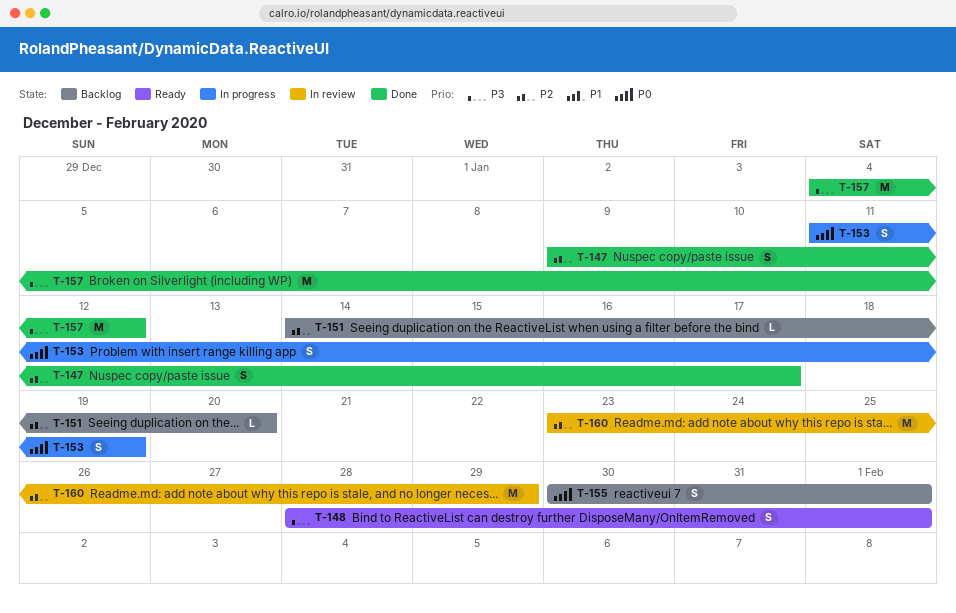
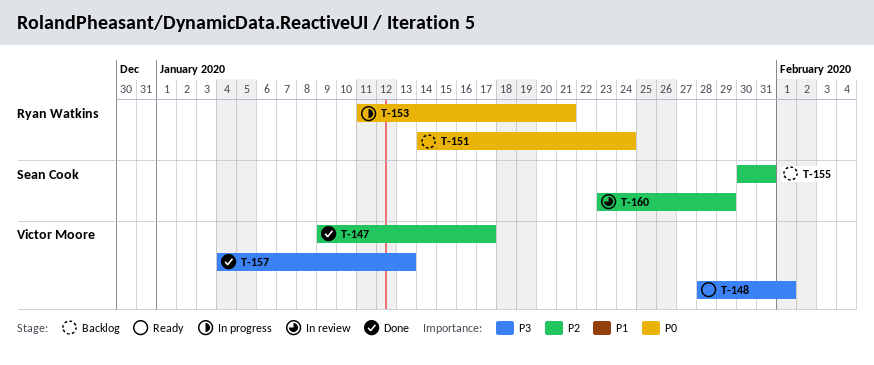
T-151, priority: P2 -> P0
T-151, due: Jan 20 -> Jan 24
T-153, due: Jan 19 -> Jan 21
T-155, priority: P0 -> P2
T-155, due: Feb 1 -> Jan 31
T-157, due: Jan 12 -> Jan 13

